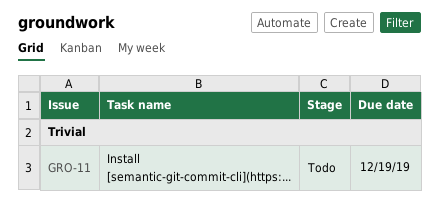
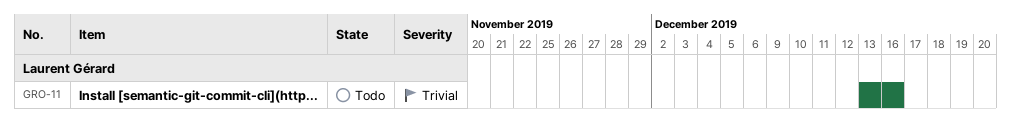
GRO-11, due: Dec 19 -> Dec 16

